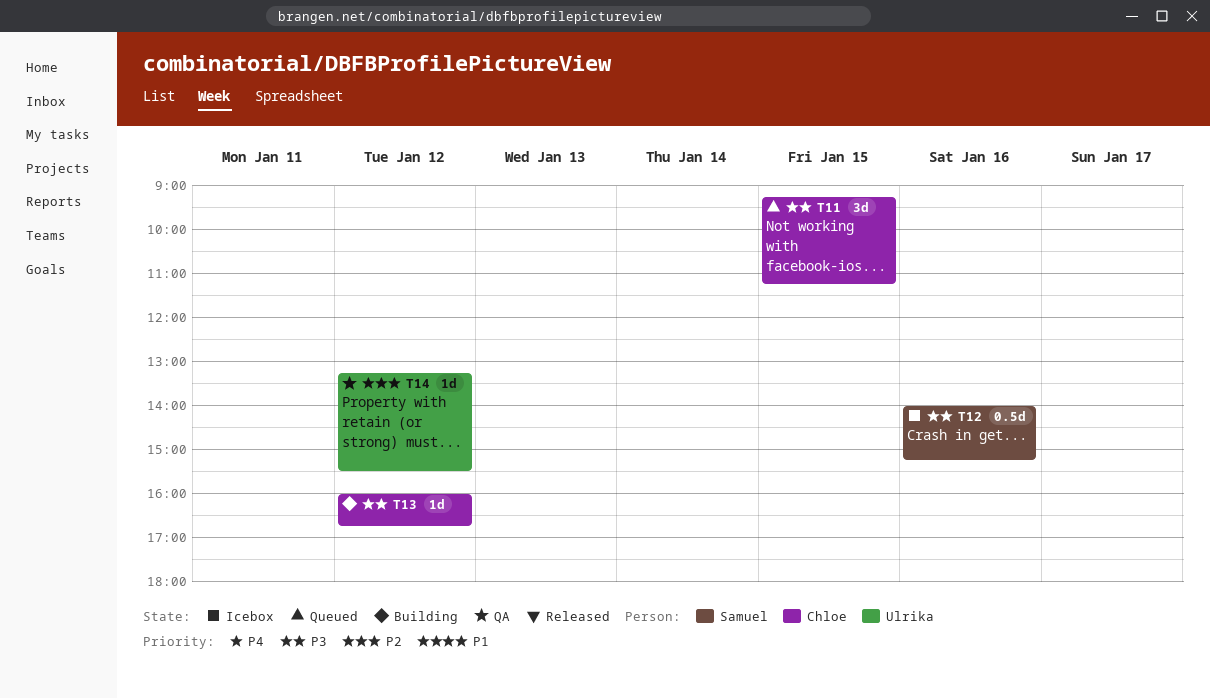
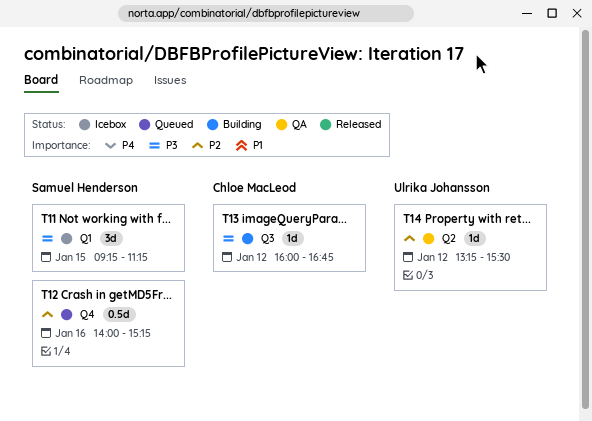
T11, status: Queued -> Icebox
T11, owner: Chloe MacLeod -> Samuel Henderson
T12, status: Icebox -> Queued
T12, priority: P3 -> P2

